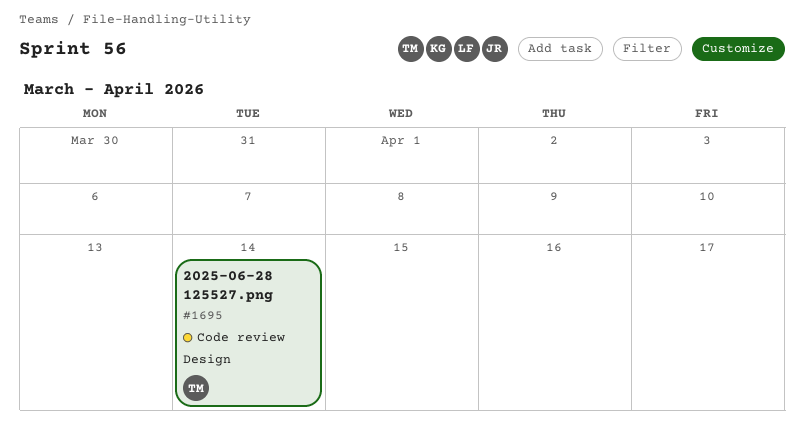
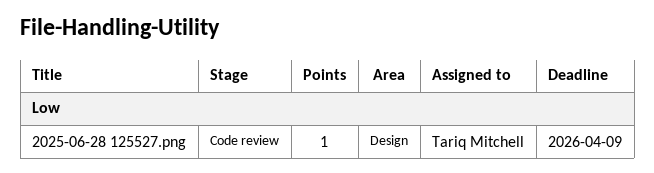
2025-06-28 125527.png, due: Apr 14 -> Apr 9

